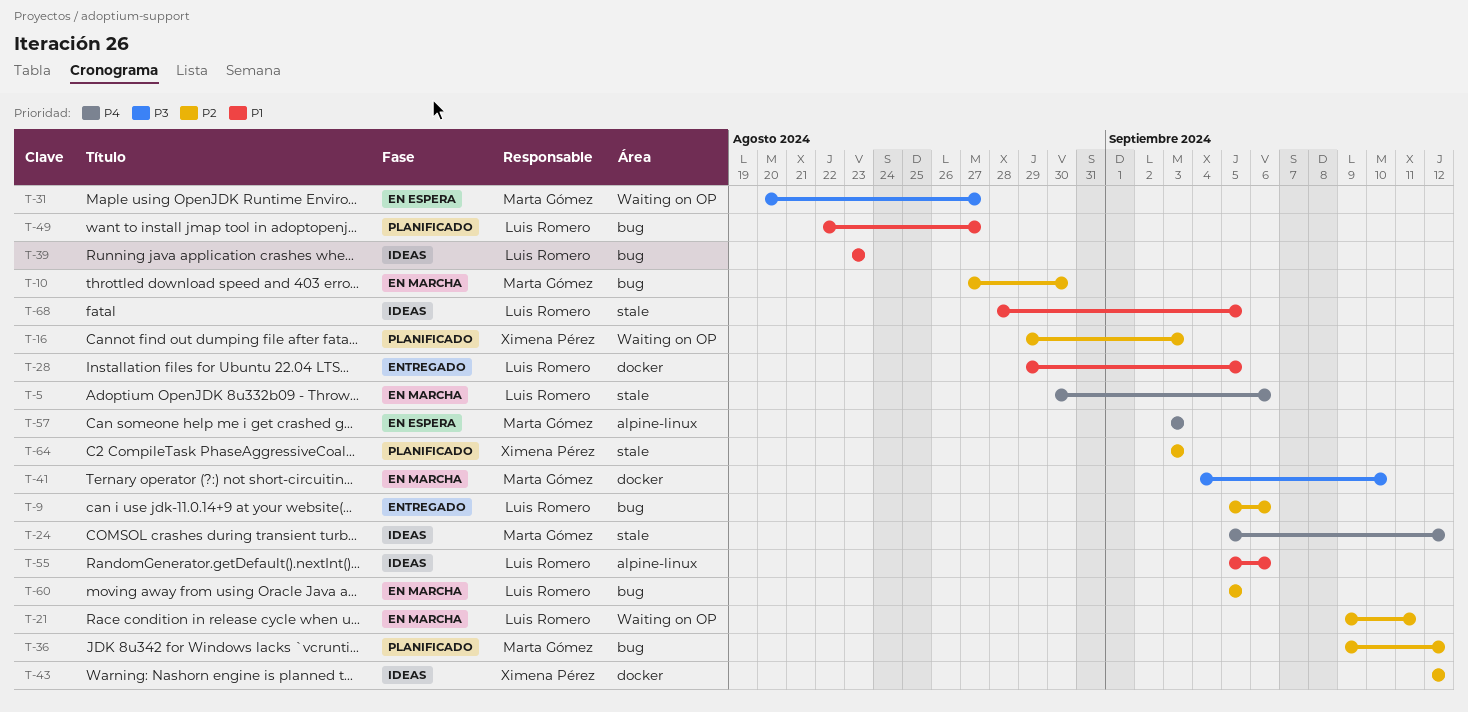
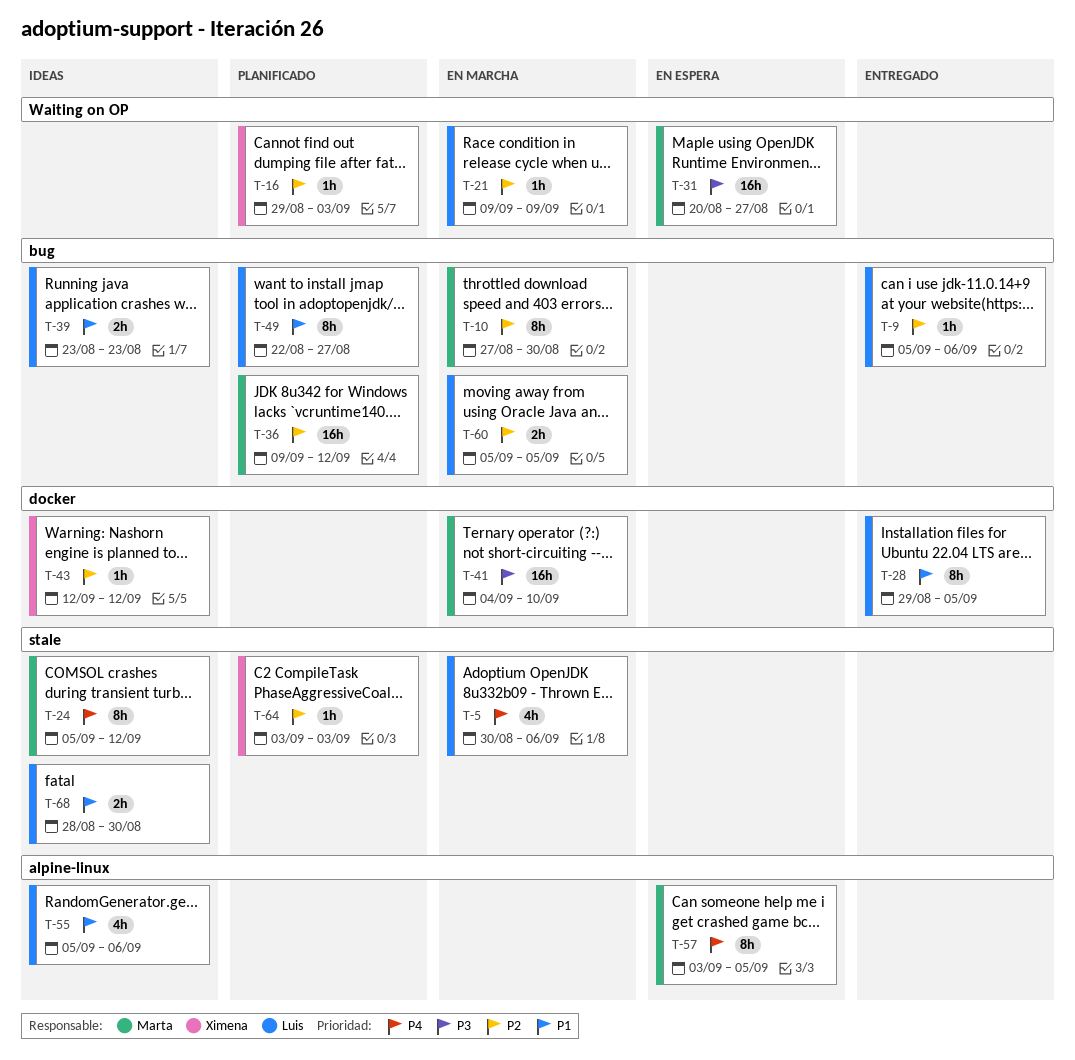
T-21, due: Sep 11 -> Sep 9
T-57, due: Sep 3 -> Sep 5
T-68, due: Sep 5 -> Aug 30

